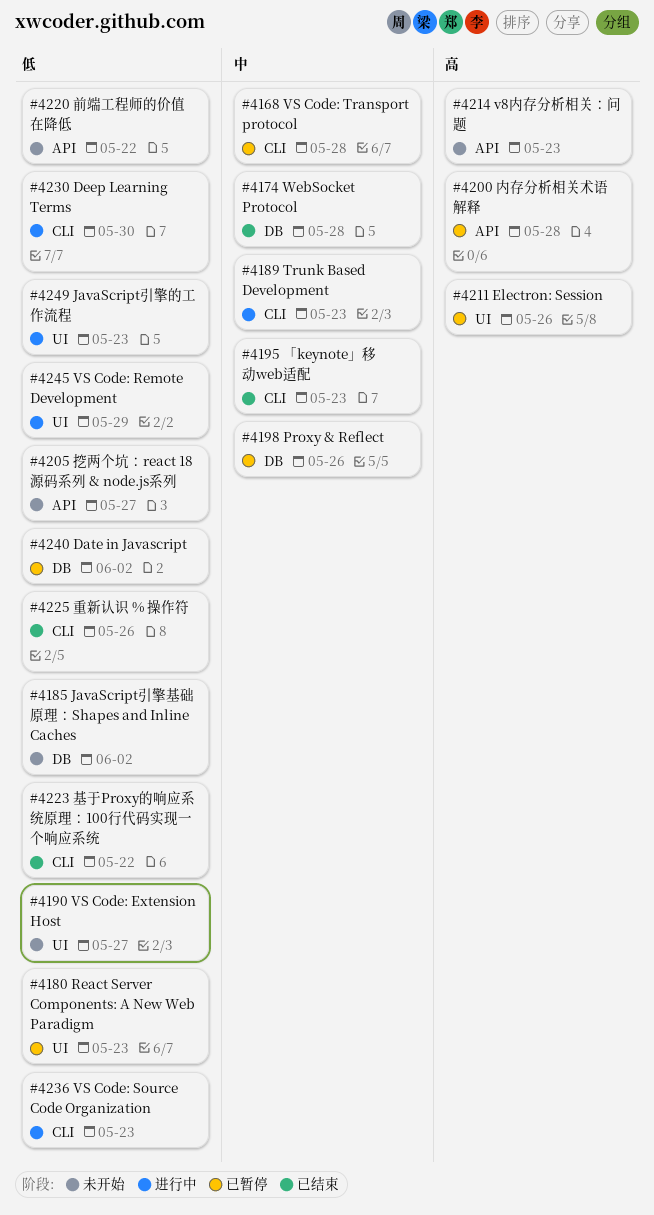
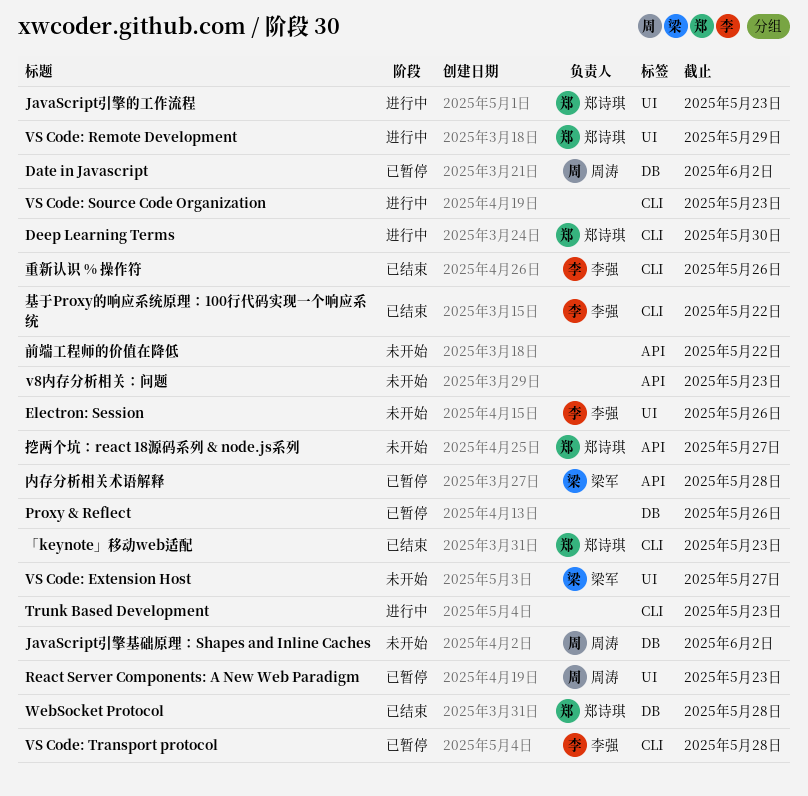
Electron: Session, status: 已暂停 -> 未开始

